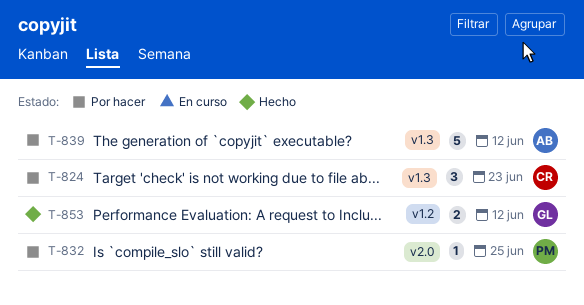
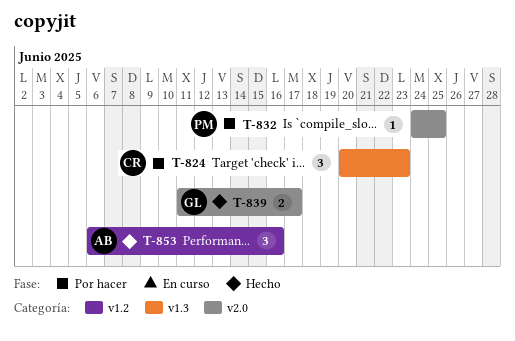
T-839, status: Por hacer -> Hecho
T-839, owner: AB -> GL
T-839, label: v1.3 -> v2.0
T-839, estimate: 5 -> 2
T-839, due: Jun 12 -> Jun 17
T-853, owner: GL -> AB
T-853, estimate: 2 -> 3
T-853, due: Jun 12 -> Jun 16

